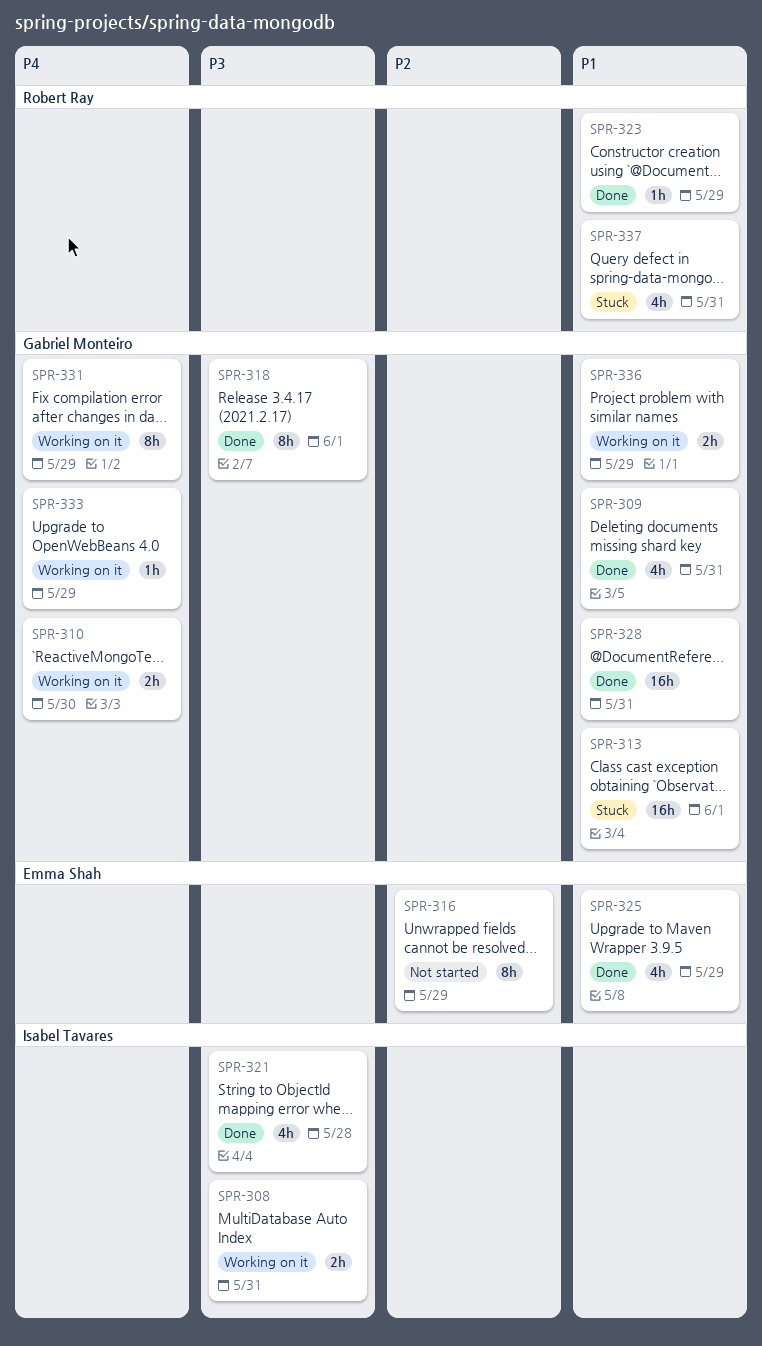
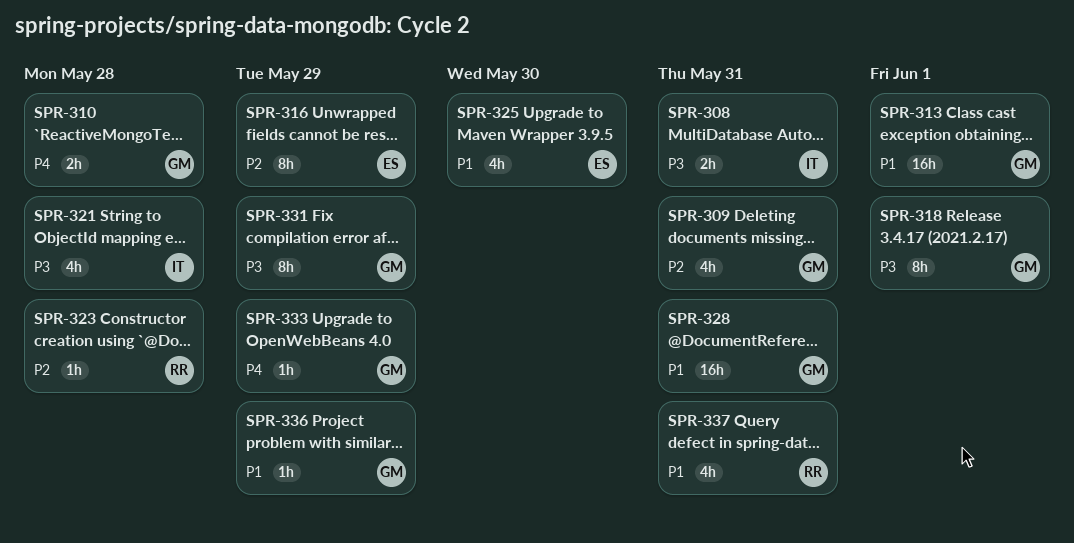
SPR-309, priority: P1 -> P2
SPR-310, due: May 30 -> May 28
SPR-323, priority: P1 -> P2
SPR-323, due: May 29 -> May 28
SPR-325, due: May 29 -> May 30
SPR-331, priority: P4 -> P3
SPR-336, estimate: 2h -> 1h

